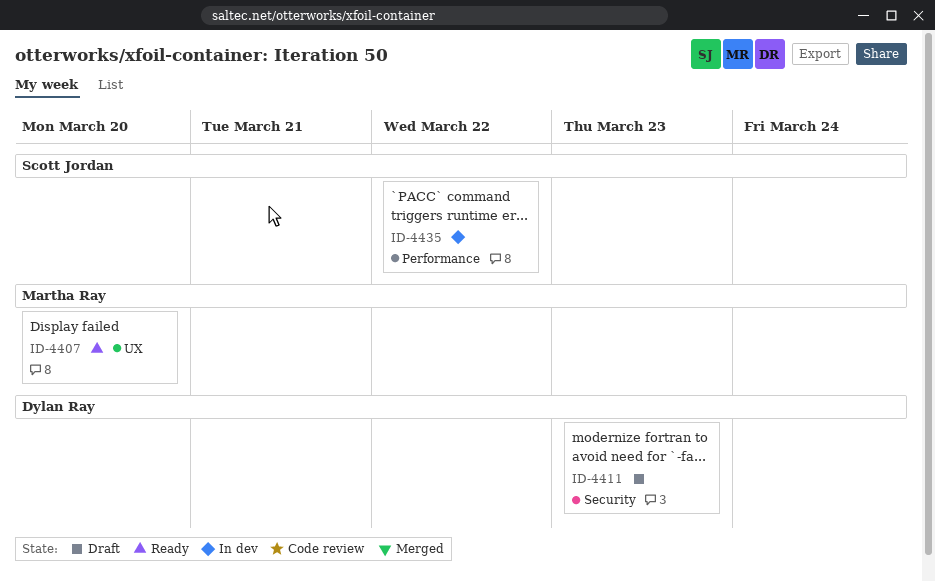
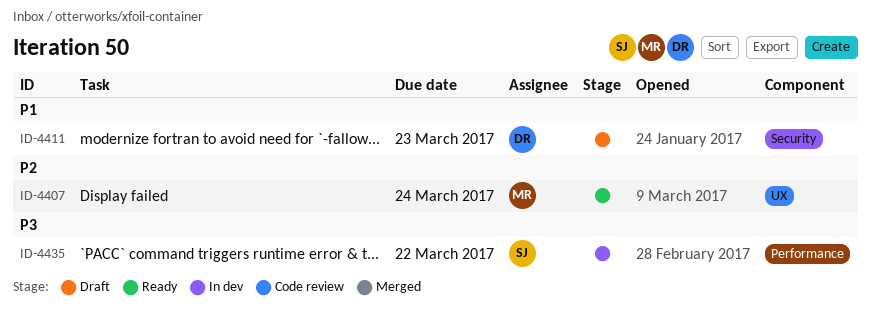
ID-4407, due: Mar 20 -> Mar 24

